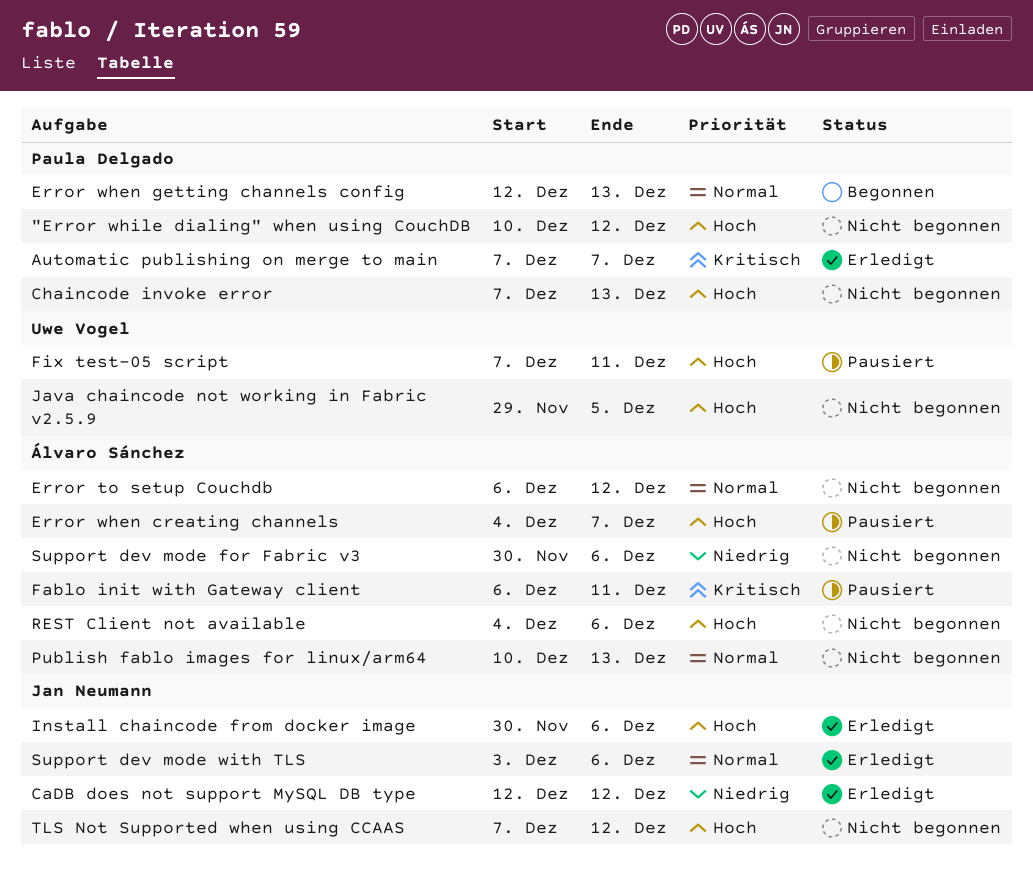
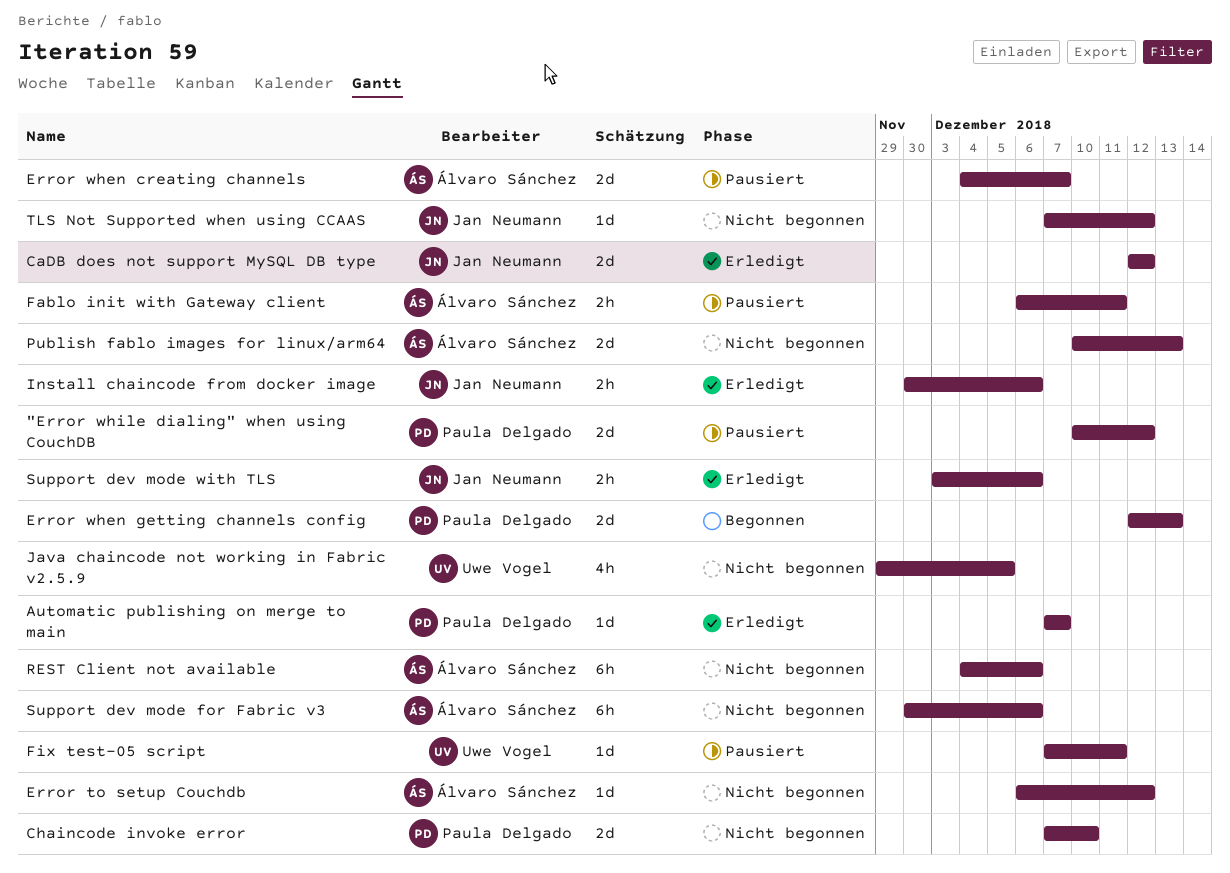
"Error while dialing" when using CouchDB, status: Nicht begonnen -> Pausiert
Chaincode invoke error, due: Dec 13 -> Dec 10

